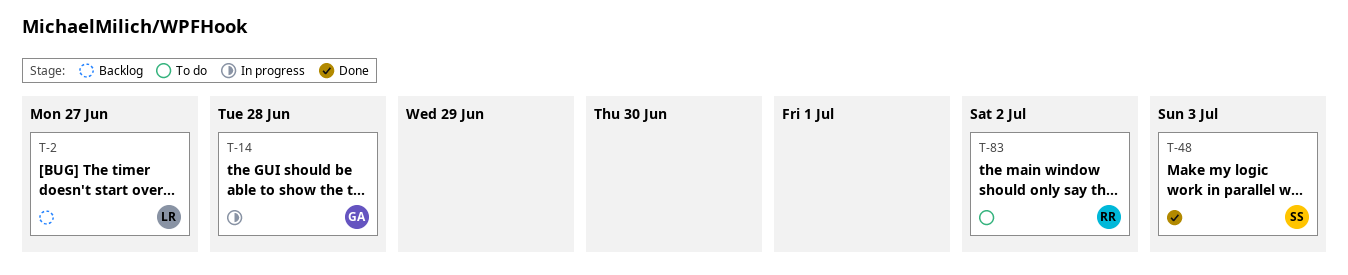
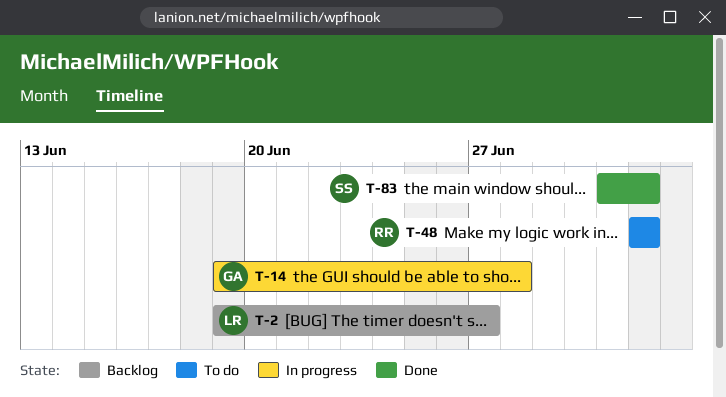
T-48, status: Done -> To do
T-48, owner: SS -> RR
T-48, due: Jul 3 -> Jul 2
T-83, status: To do -> Done
T-83, owner: RR -> SS

